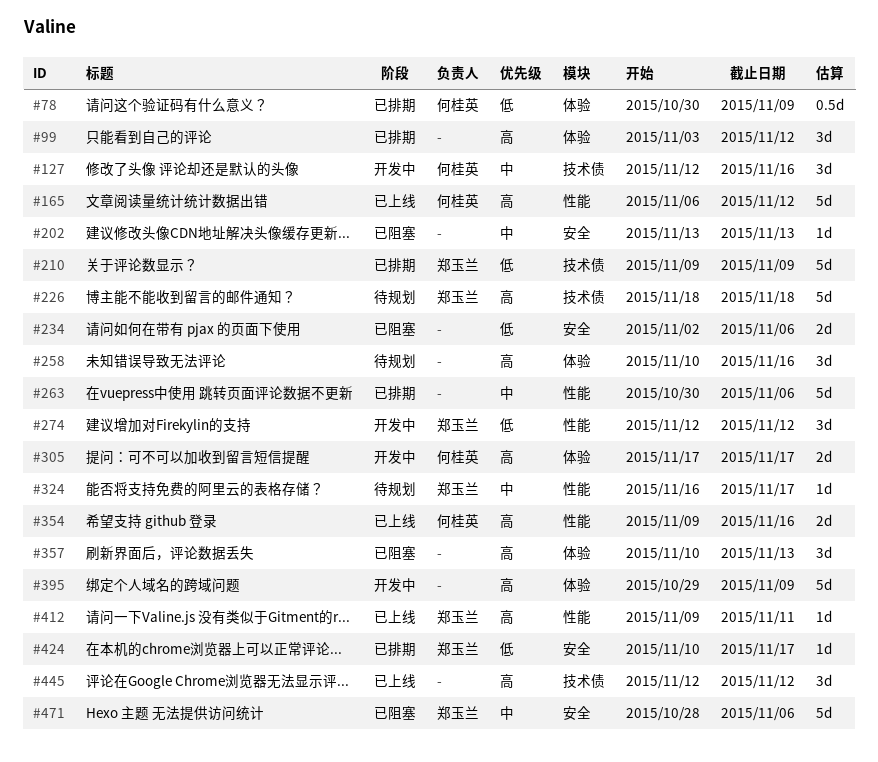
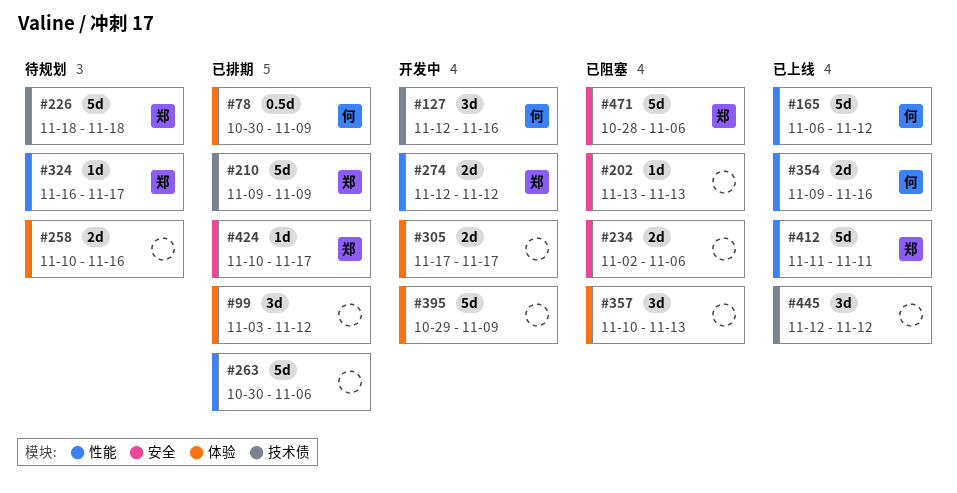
#258, estimate: 3d -> 2d
#274, estimate: 3d -> 2d
#305, owner: 何桂英 -> none
#412, estimate: 1d -> 5d
#412, start: Nov 9 -> Nov 11

